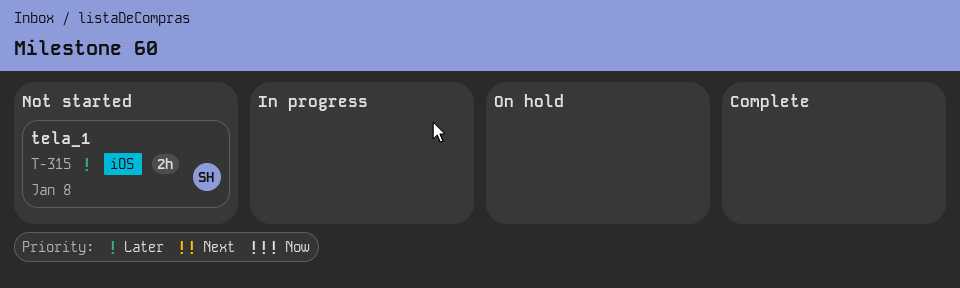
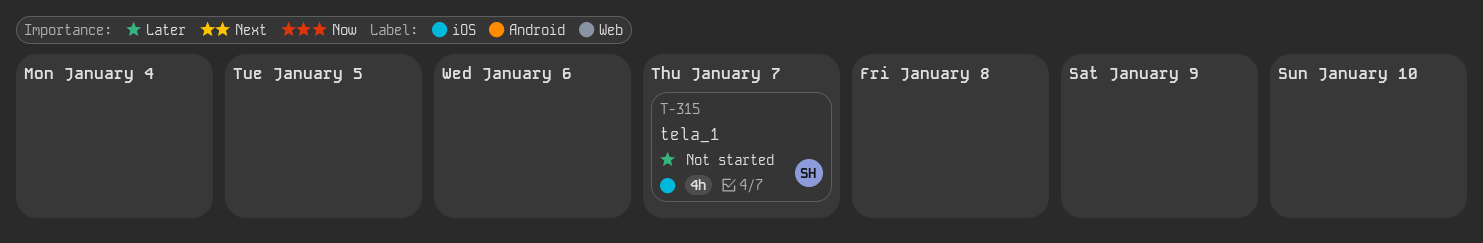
T-315, estimate: 2h -> 4h
T-315, due: Jan 8 -> Jan 7

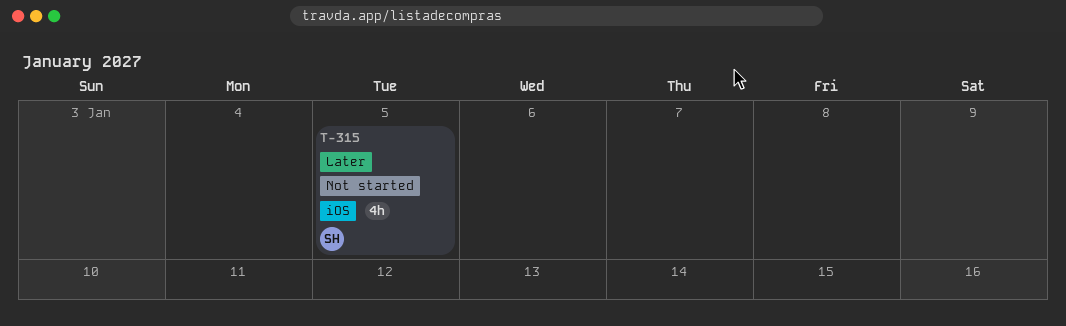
T-315, due: Jan 7 -> Jan 5

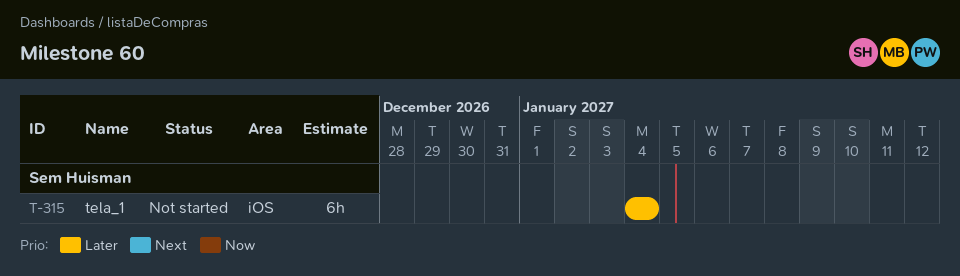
T-315, estimate: 4h -> 6h
T-315, due: Jan 5 -> Jan 4

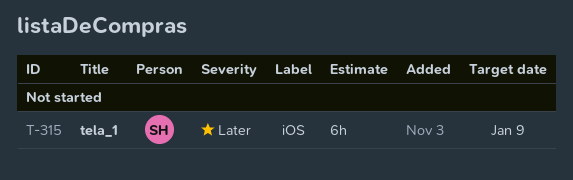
T-315, due: Jan 4 -> Jan 9

